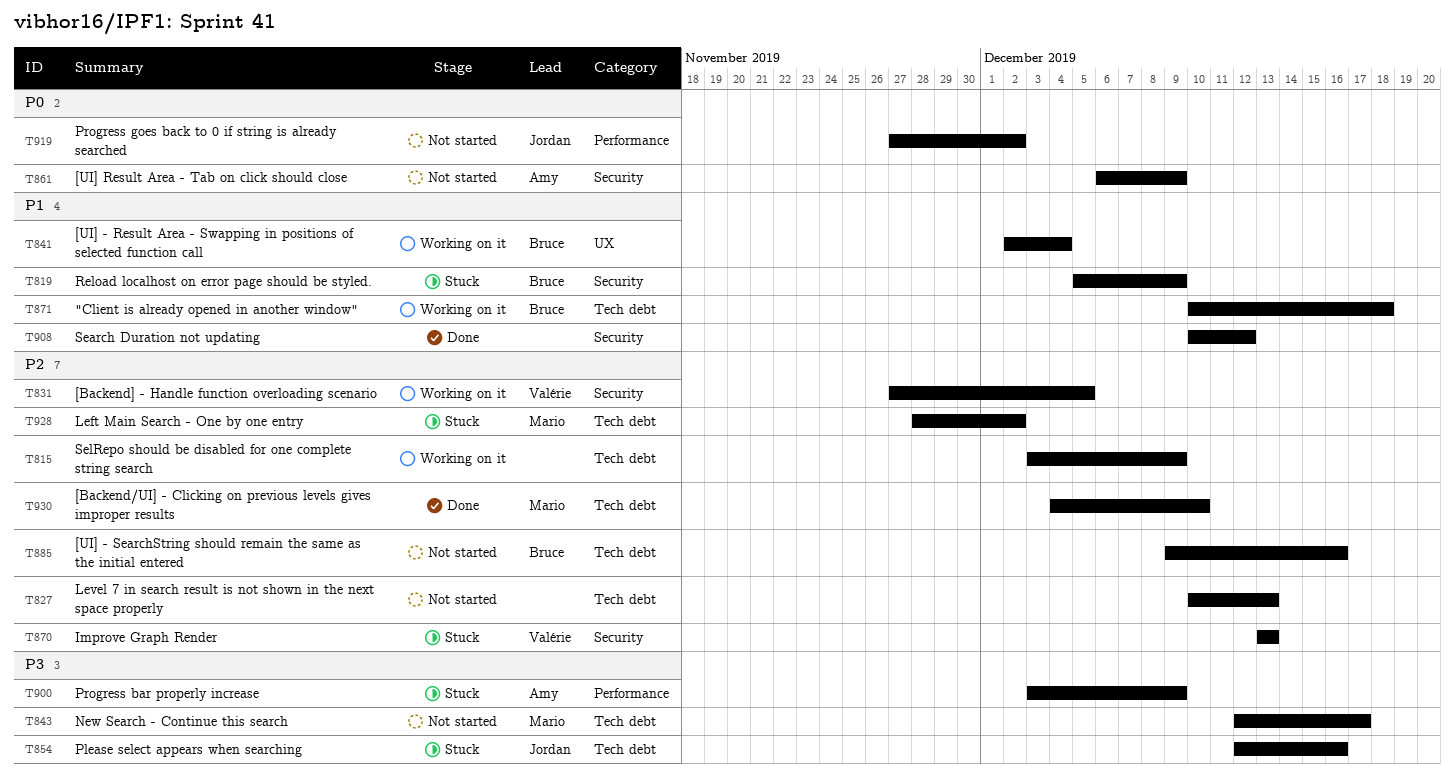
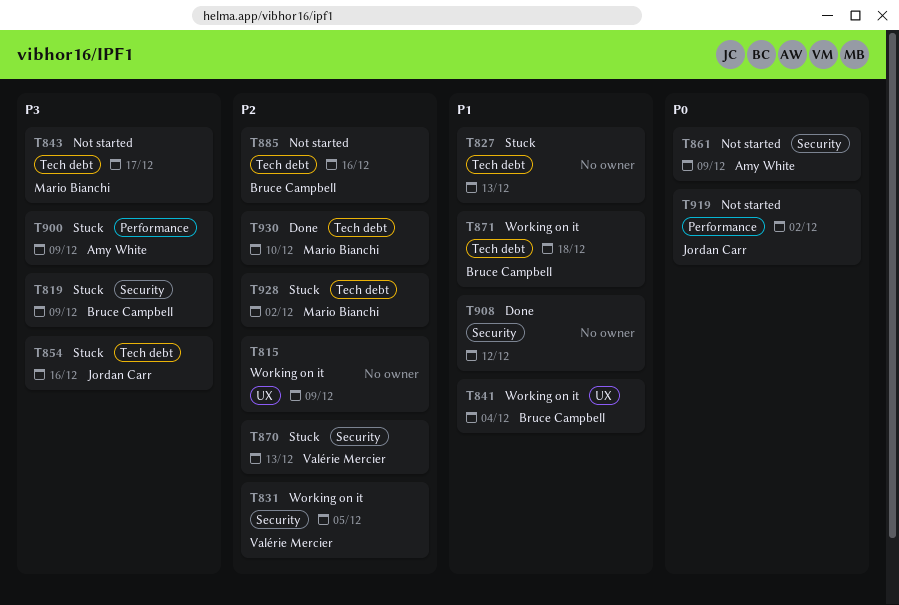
T815, label: Tech debt -> UX
T819, priority: P1 -> P3
T827, status: Not started -> Stuck
T827, priority: P2 -> P1

